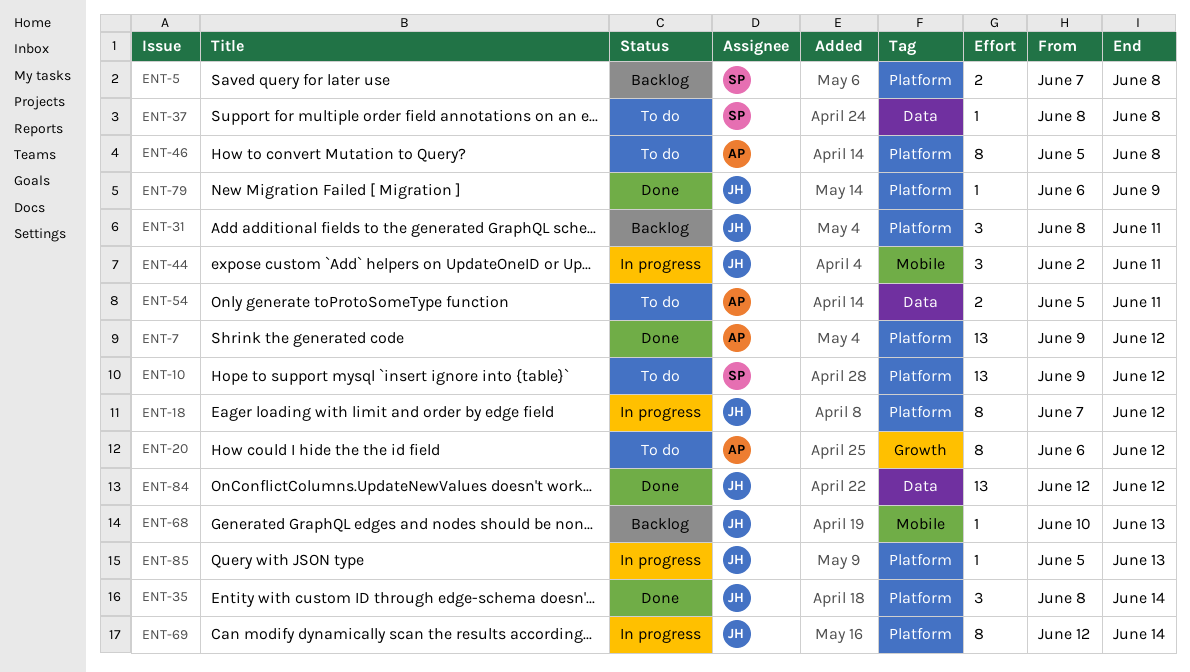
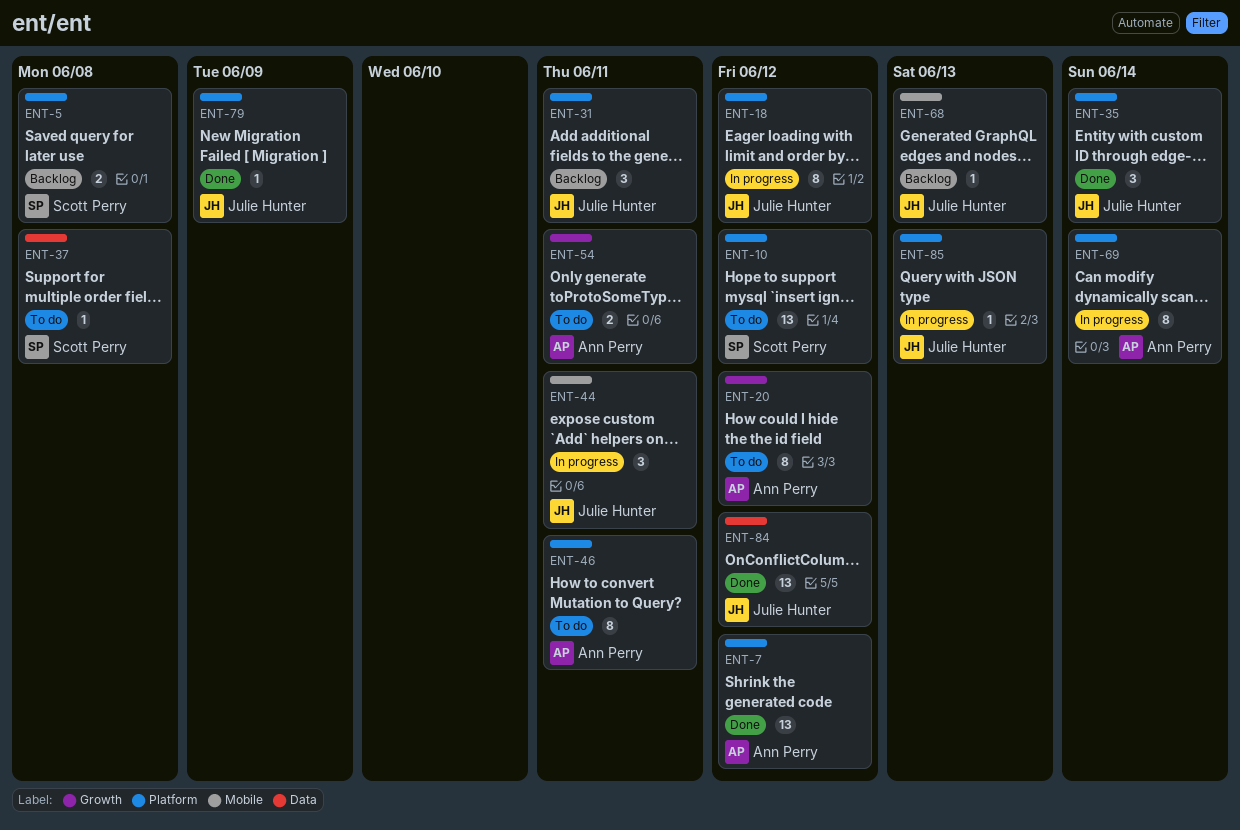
ENT-46, due: Jun 8 -> Jun 11
ENT-54, label: Data -> Growth
ENT-69, owner: Julie Hunter -> Ann Perry

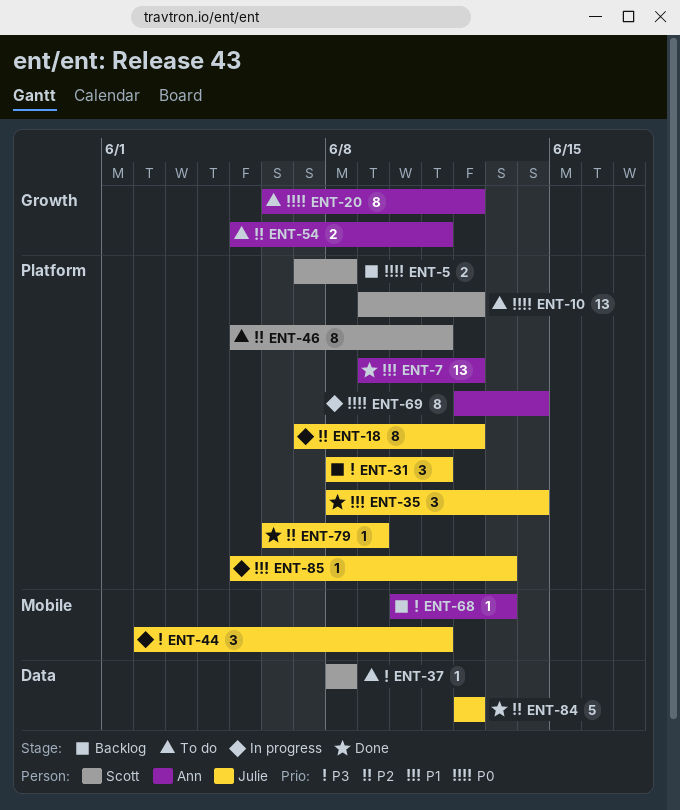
ENT-46, owner: Ann Perry -> Scott Perry
ENT-68, owner: Julie Hunter -> Ann Perry
ENT-84, estimate: 13 -> 5

